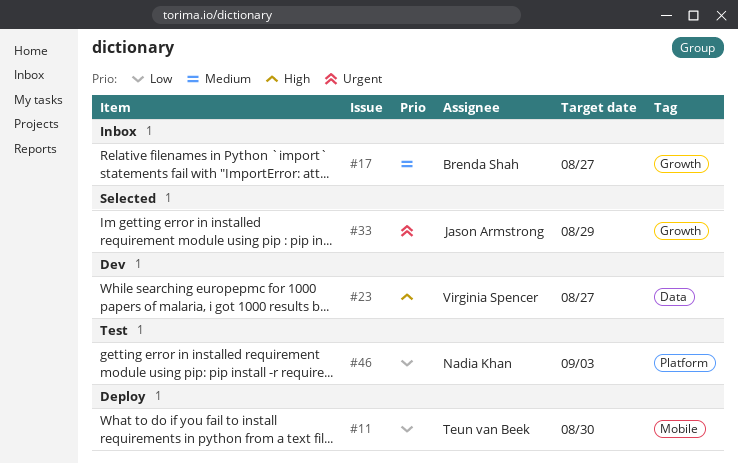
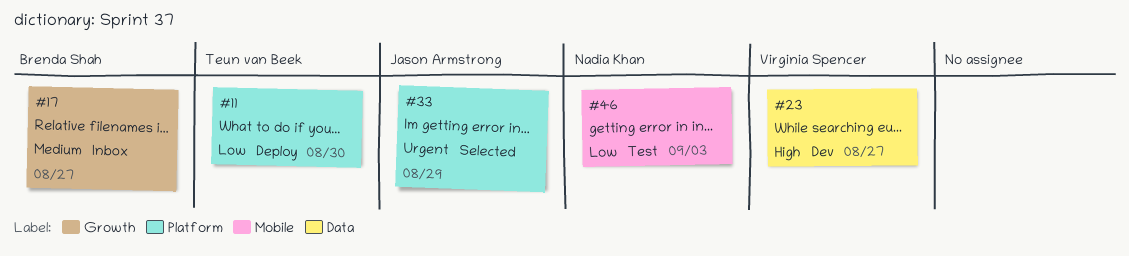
#11, label: Mobile -> Platform
#33, label: Growth -> Platform
#46, label: Platform -> Mobile

